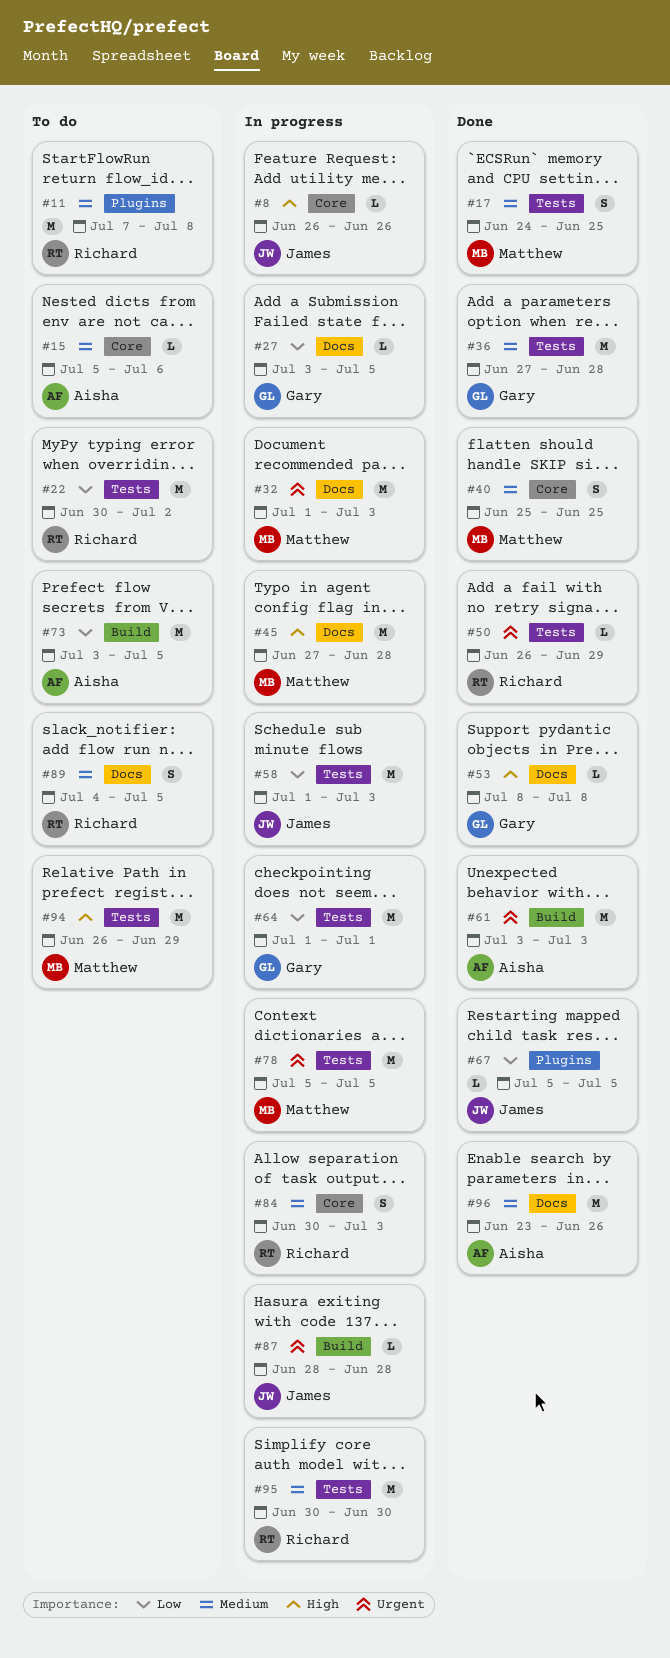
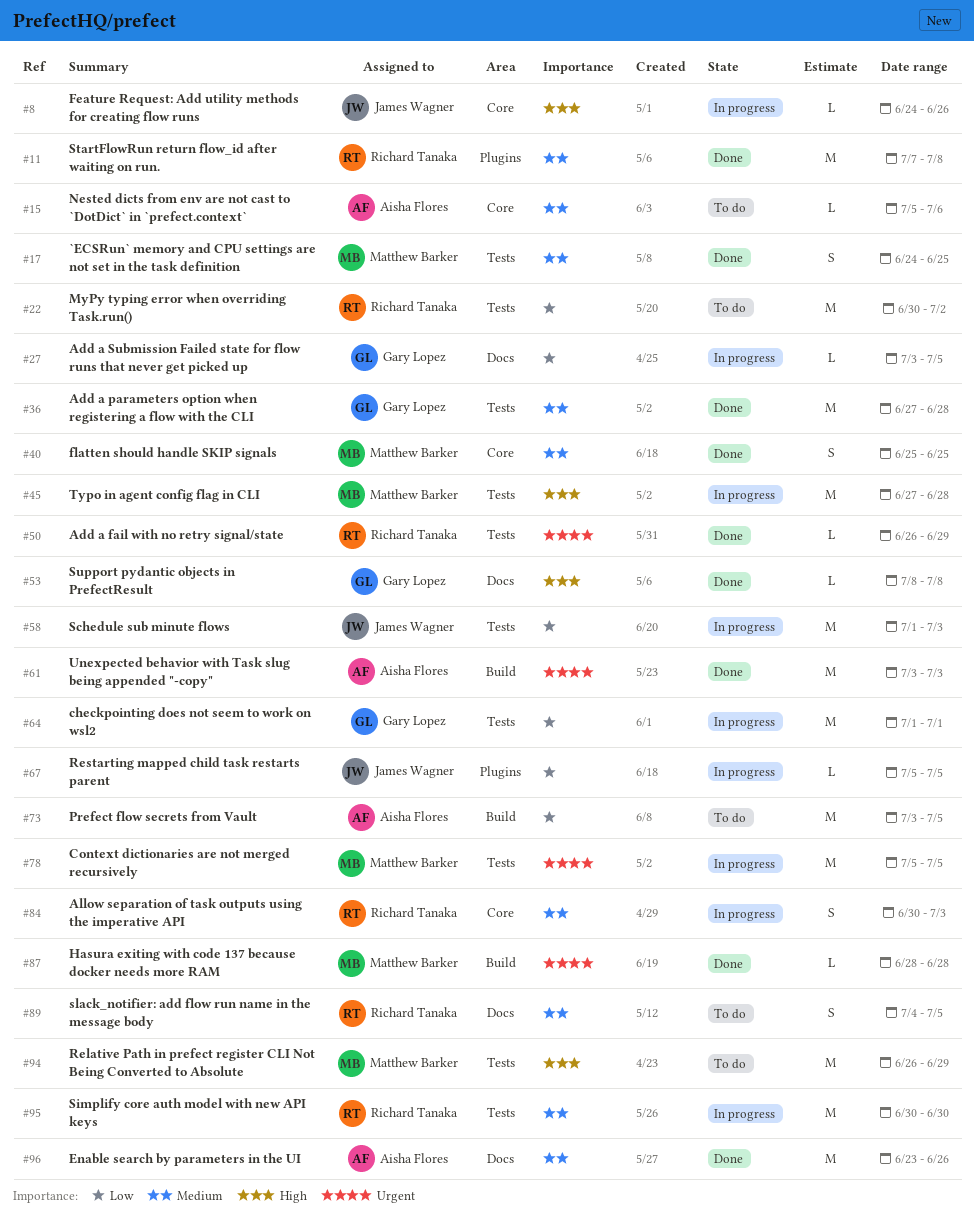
#8, start: Jun 26 -> Jun 24
#11, status: To do -> Done
#32: present -> none
#45, label: Docs -> Tests
#67, status: Done -> In progress
#87, status: In progress -> Done
#87, owner: James Wagner -> Matthew Barker

